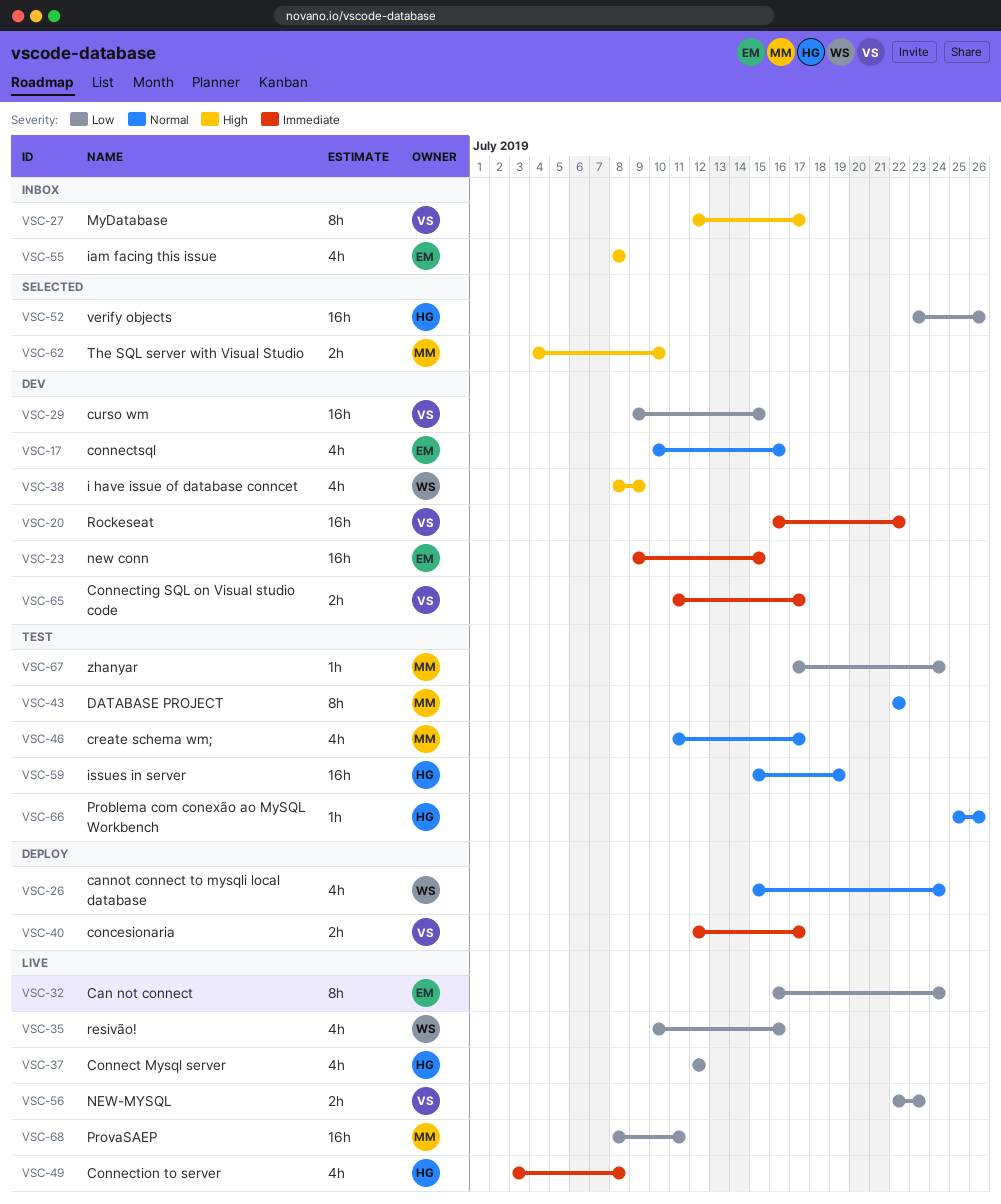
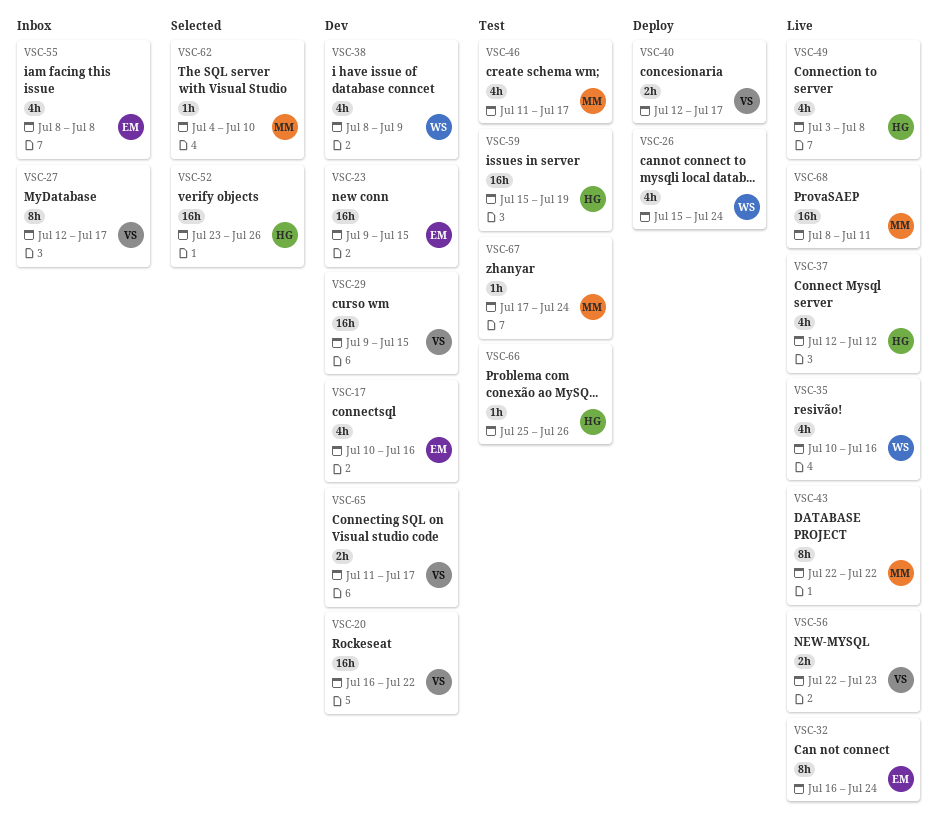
VSC-43, status: Test -> Live
VSC-62, estimate: 2h -> 1h

